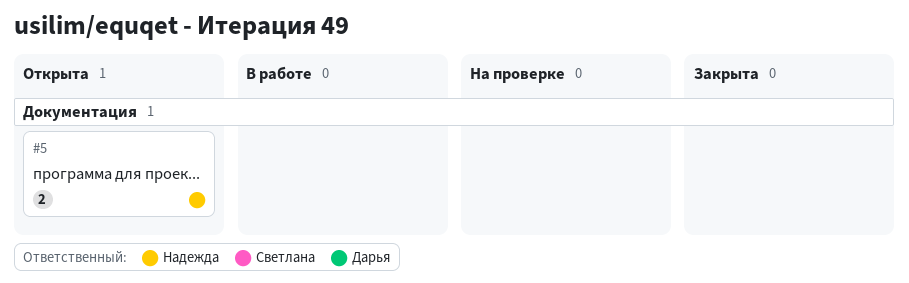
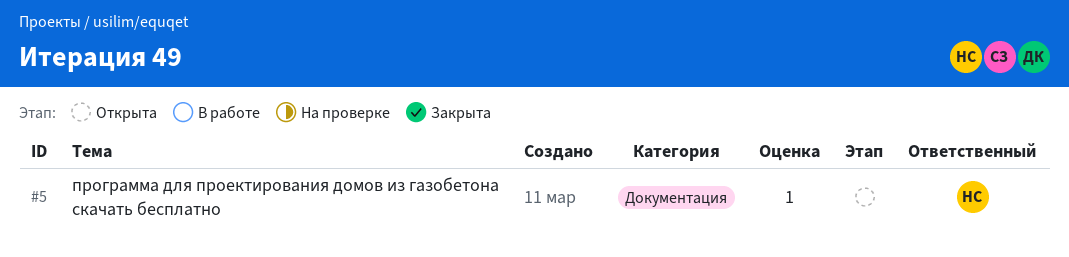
#5, estimate: 2 -> 1

